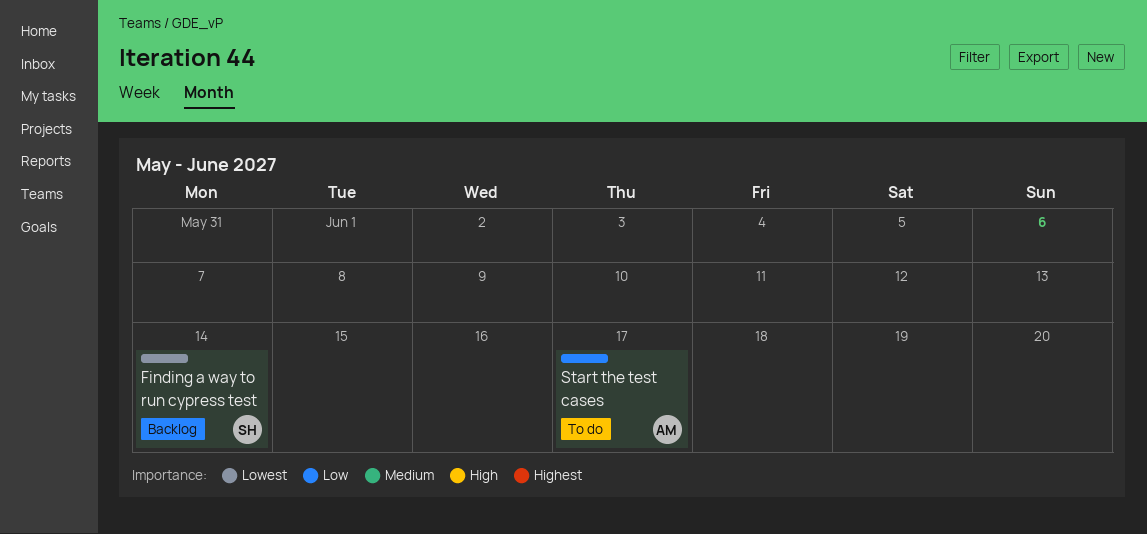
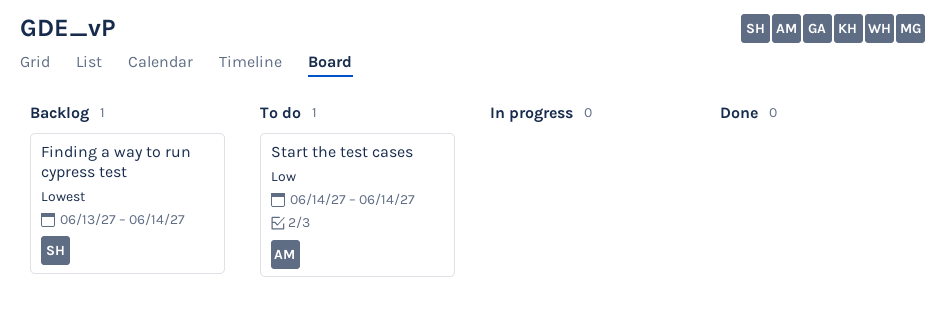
Start the test cases, due: Jun 17 -> Jun 14

